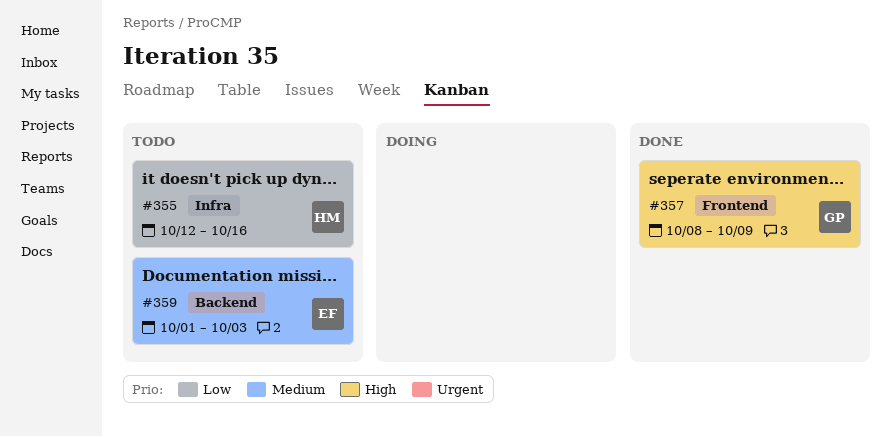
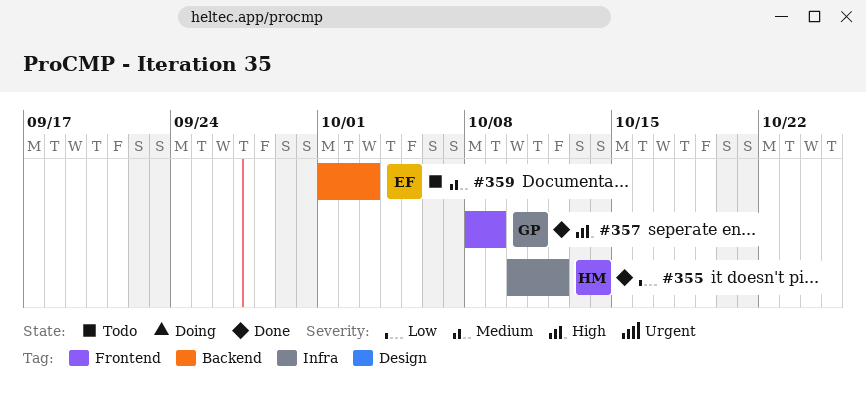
#355, status: Todo -> Done
#355, start: Oct 12 -> Oct 10
#355, due: Oct 16 -> Oct 12

